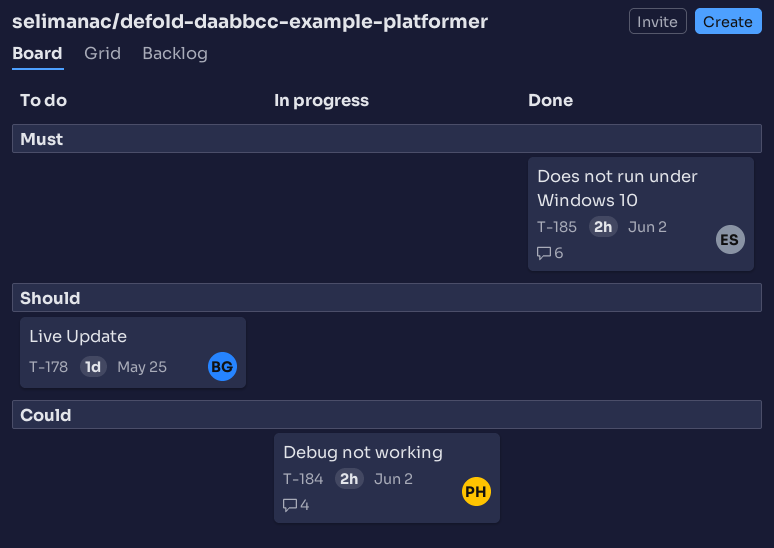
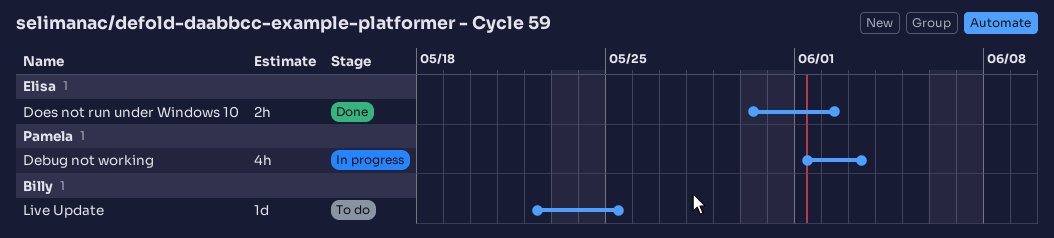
Debug not working, estimate: 2h -> 4h
Debug not working, due: Jun 2 -> Jun 3

